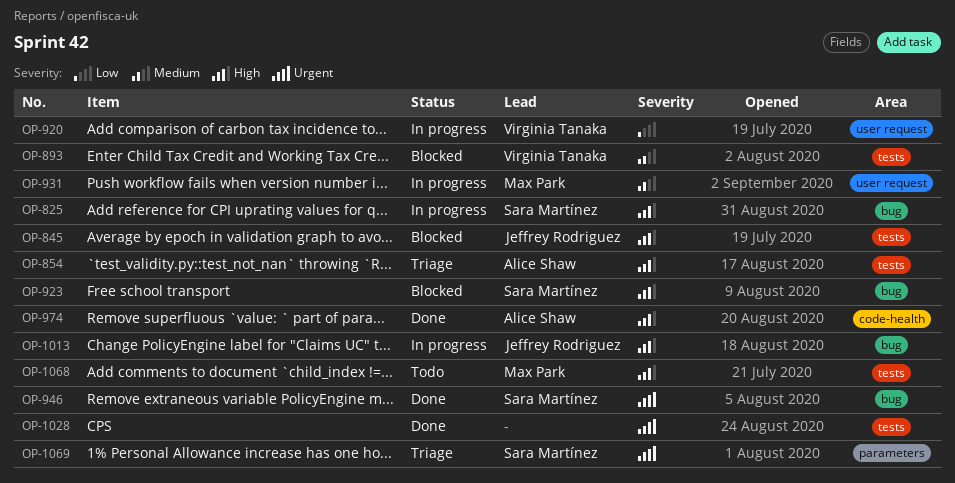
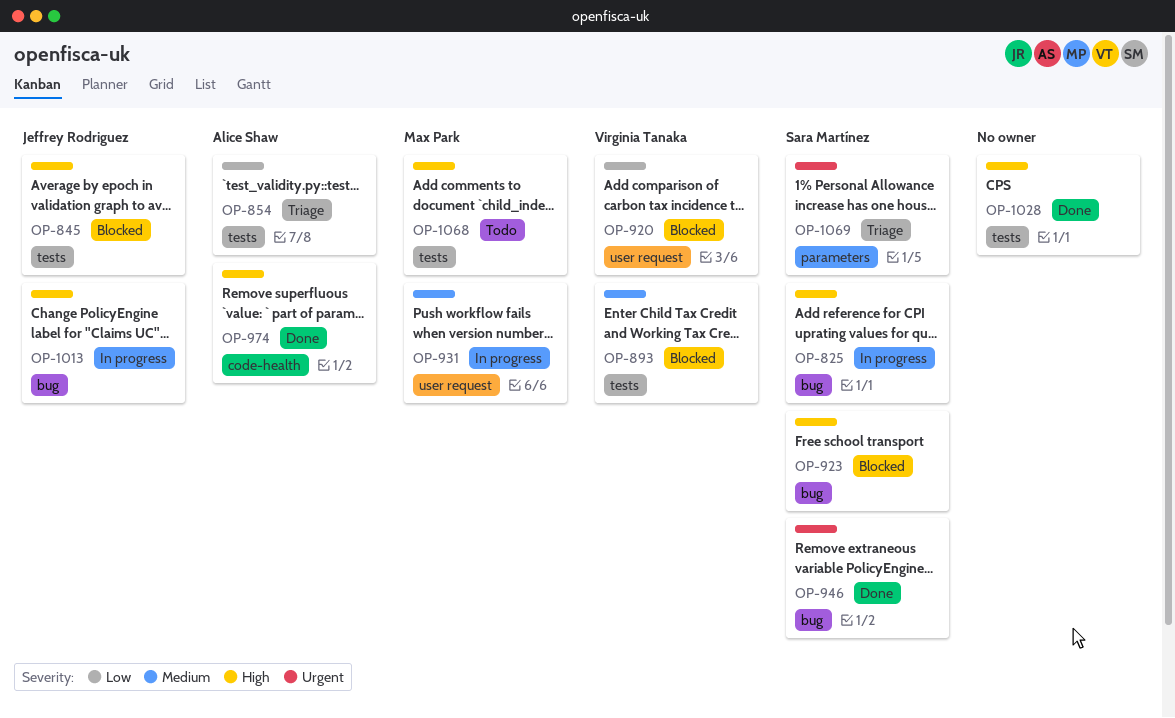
OP-854, priority: High -> Low
OP-920, status: In progress -> Blocked
OP-1028, priority: Urgent -> High

